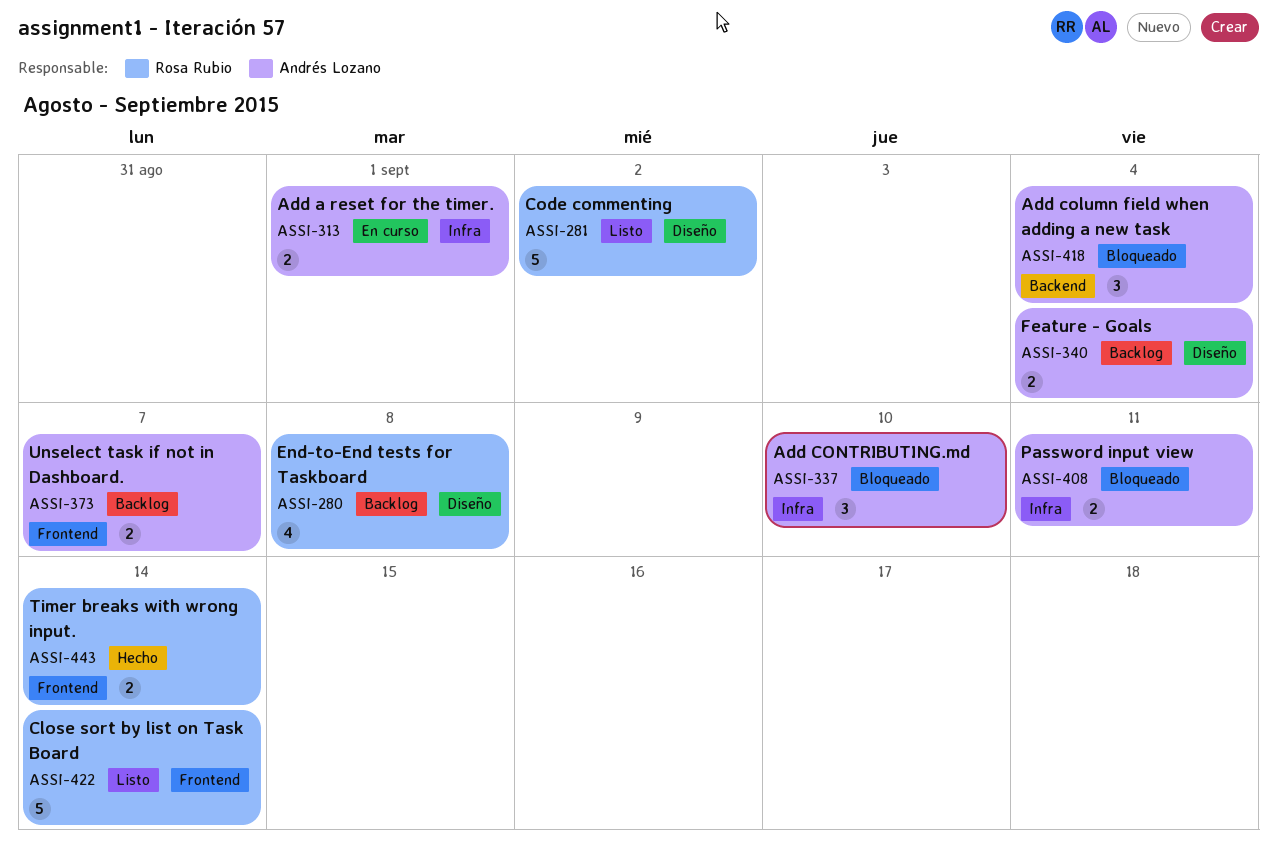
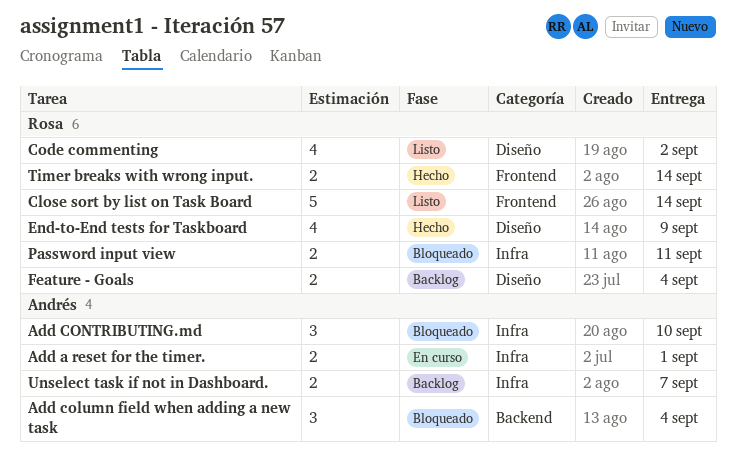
Code commenting, estimate: 5 -> 4
End-to-End tests for Taskboard, status: Backlog -> Hecho
End-to-End tests for Taskboard, due: Sep 8 -> Sep 9
Feature - Goals, owner: Andrés Lozano -> Rosa Rubio
Password input view, owner: Andrés Lozano -> Rosa Rubio
Unselect task if not in Dashboard., label: Frontend -> Infra

